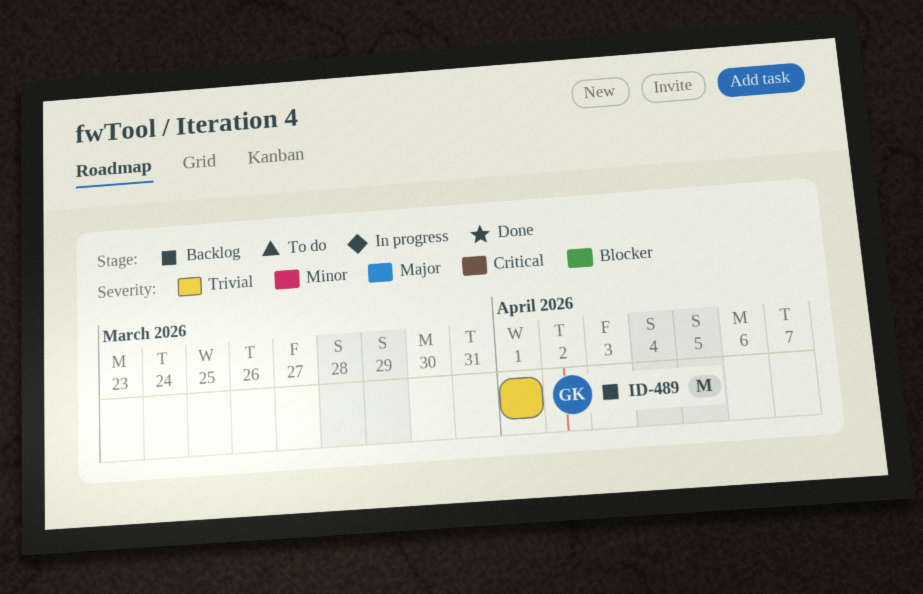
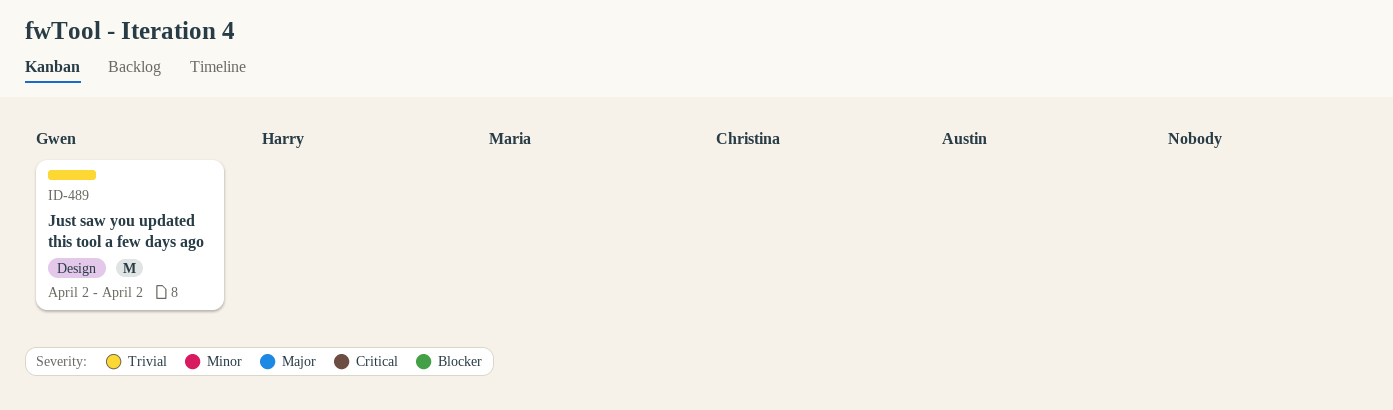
ID-489, start: Apr 1 -> Apr 2
ID-489, due: Apr 1 -> Apr 2

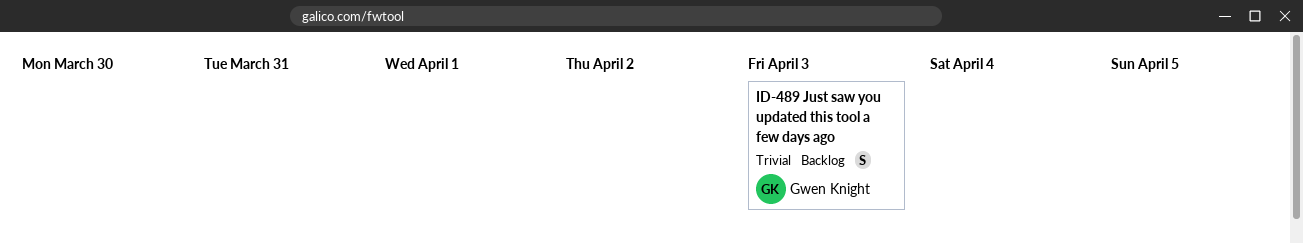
ID-489, estimate: M -> S
ID-489, due: Apr 2 -> Apr 3

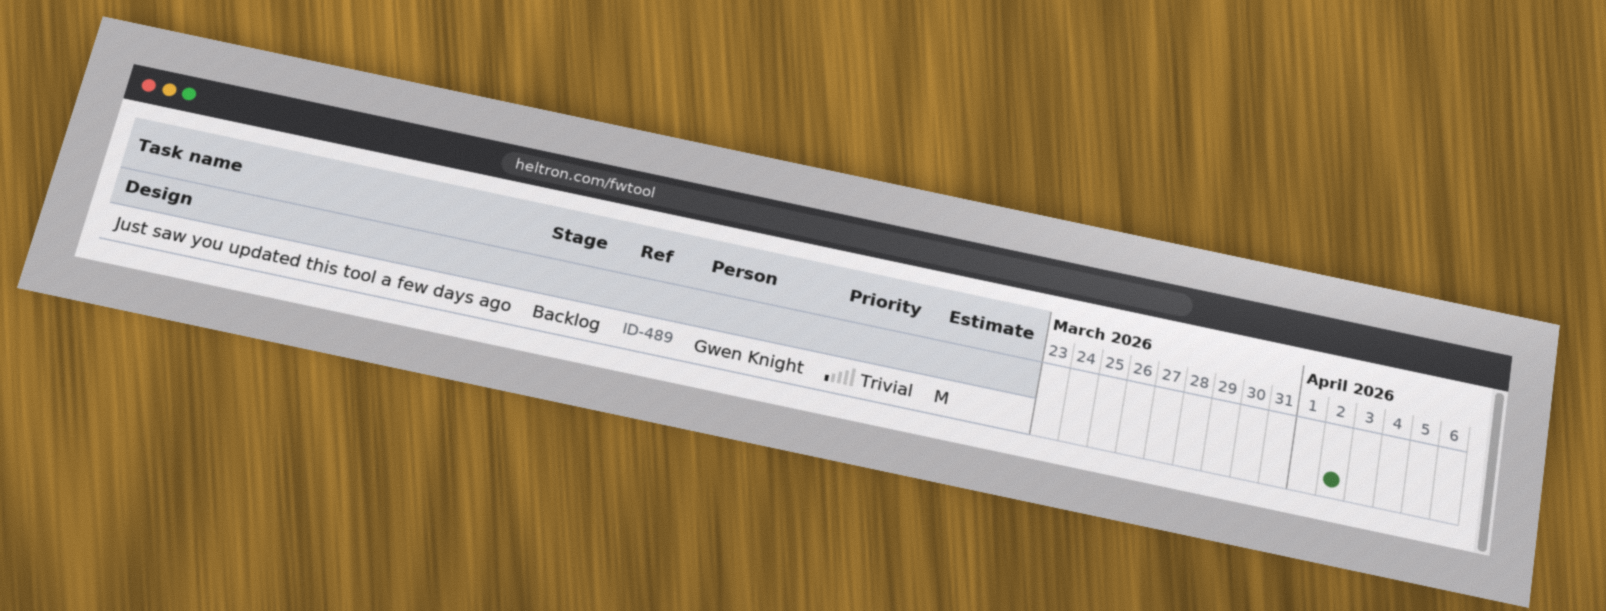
ID-489, estimate: S -> M
ID-489, due: Apr 3 -> Apr 2

